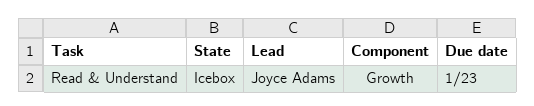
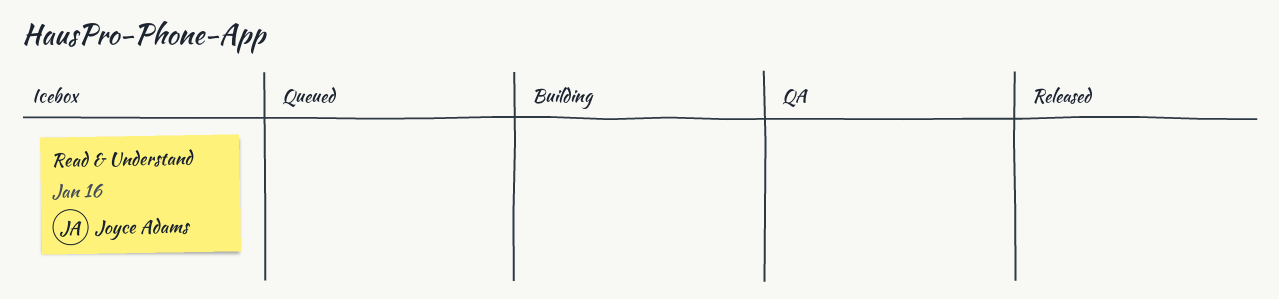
Read & Understand, due: Jan 23 -> Jan 16

